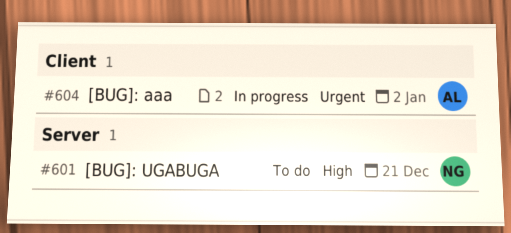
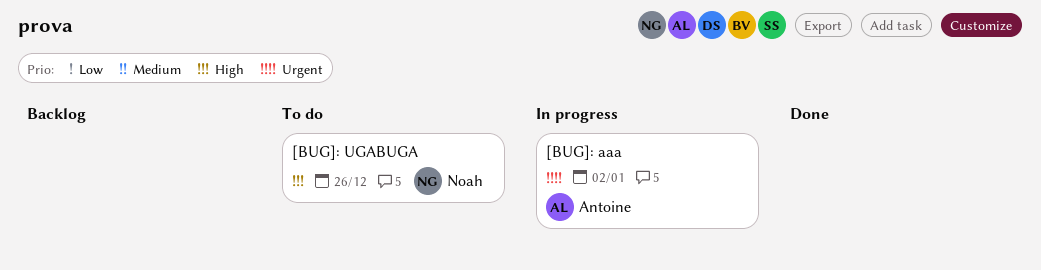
[BUG]: UGABUGA, due: Dec 21 -> Dec 26

